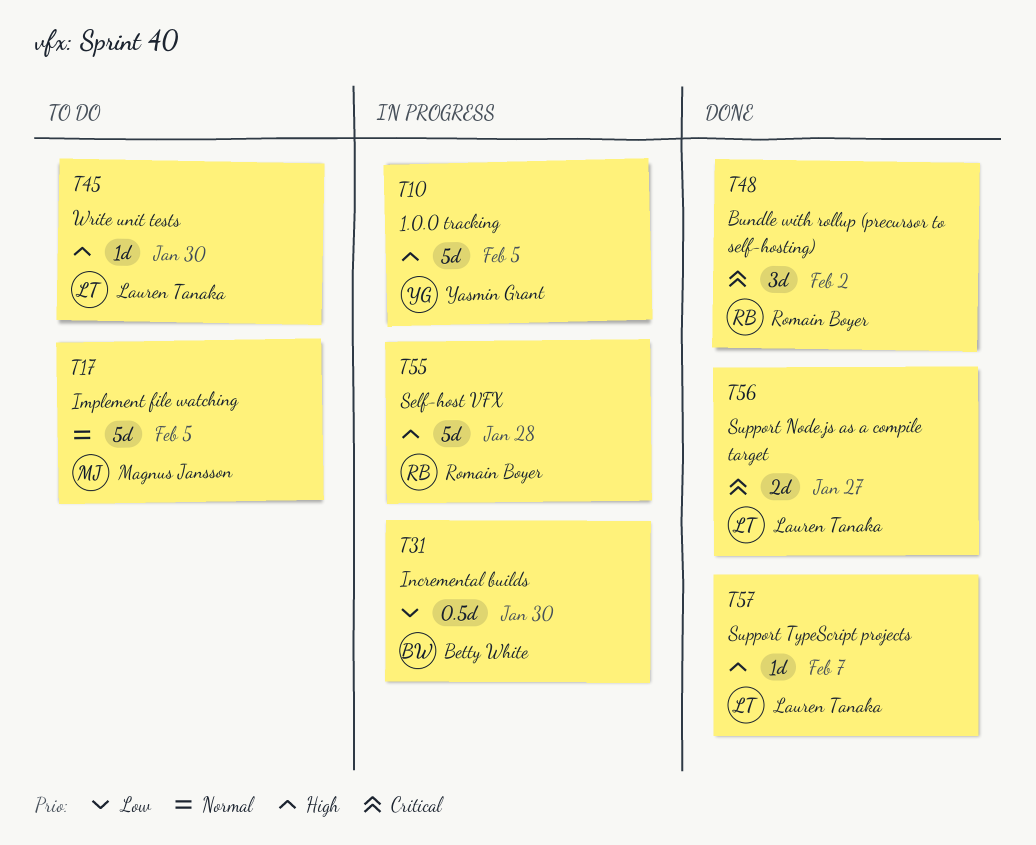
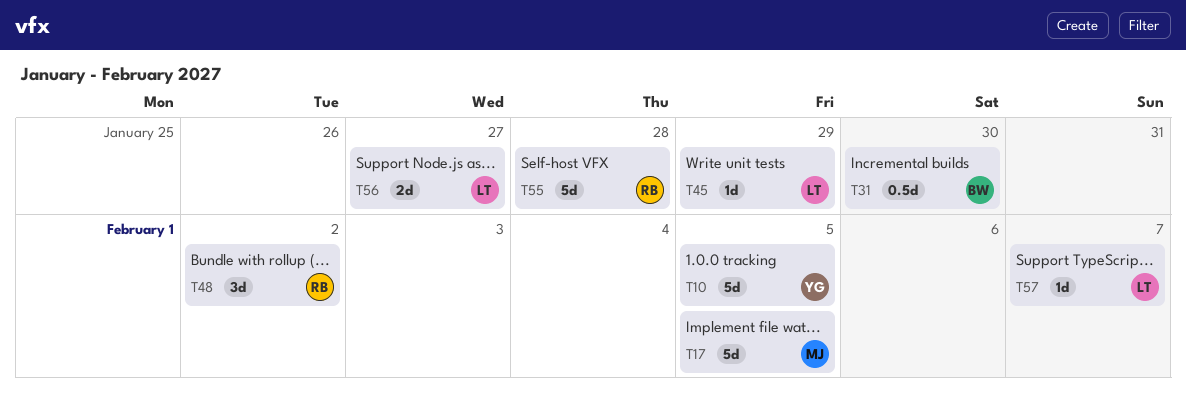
T45, due: Jan 30 -> Jan 29

